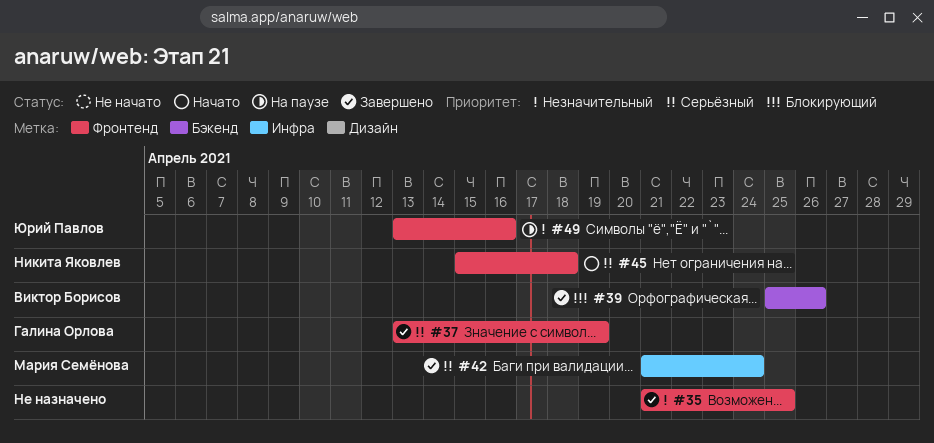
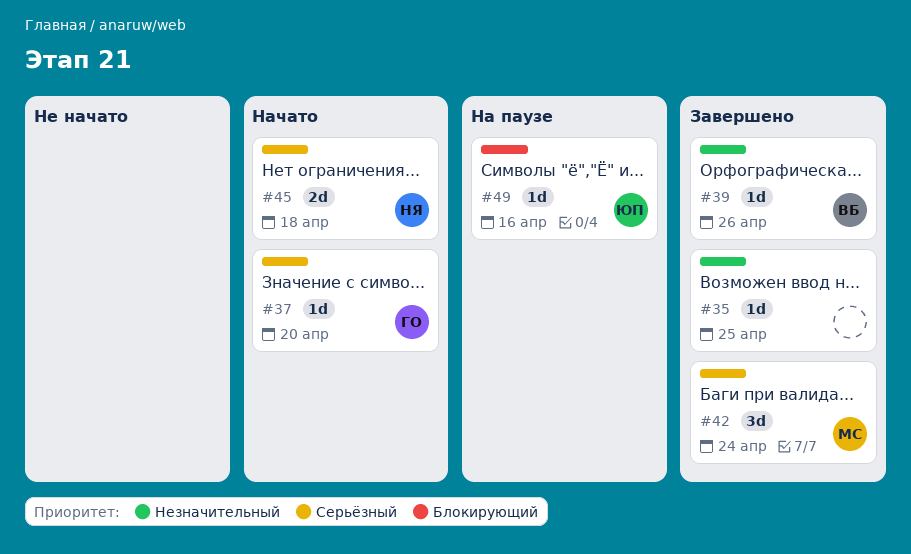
#37, status: Завершено -> Начато
#37, due: Apr 19 -> Apr 20
#39, priority: Блокирующий -> Незначительный
#49, priority: Незначительный -> Блокирующий

